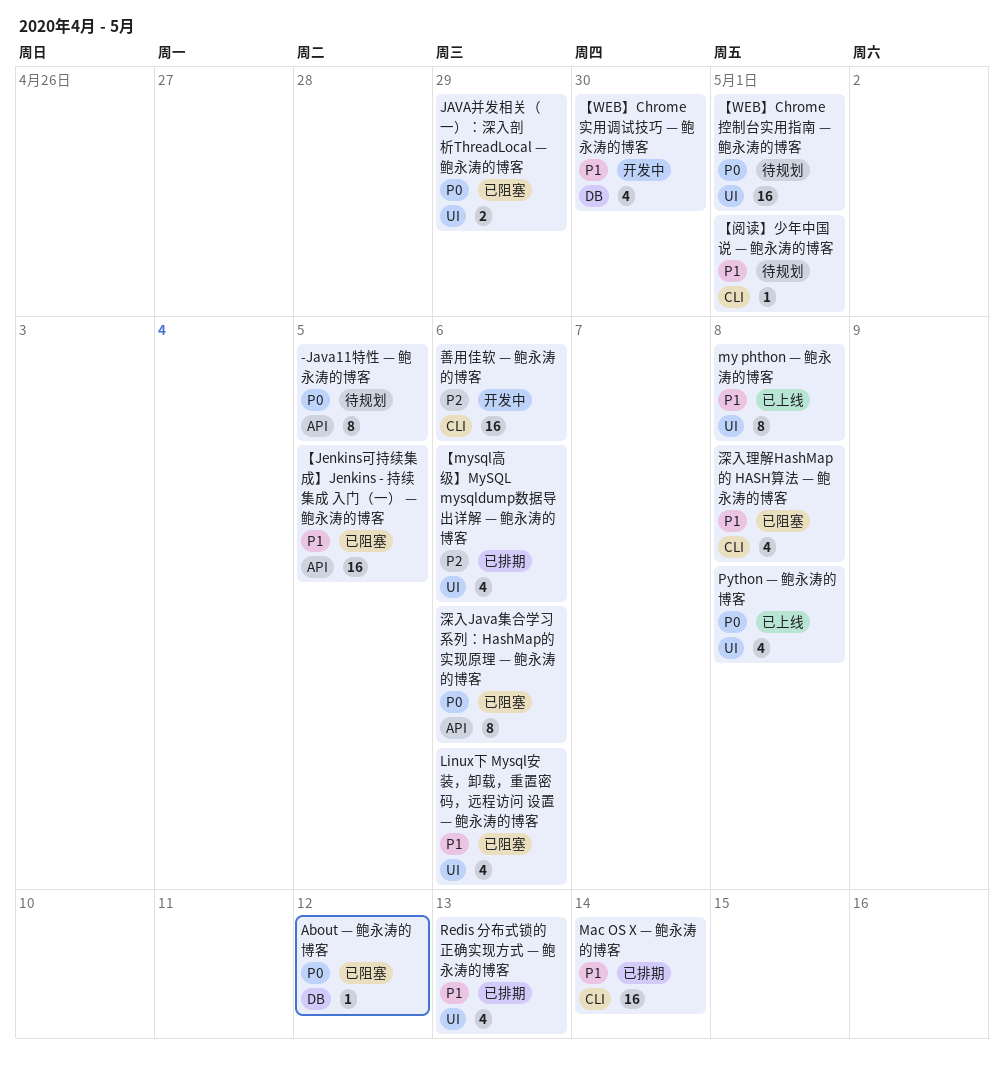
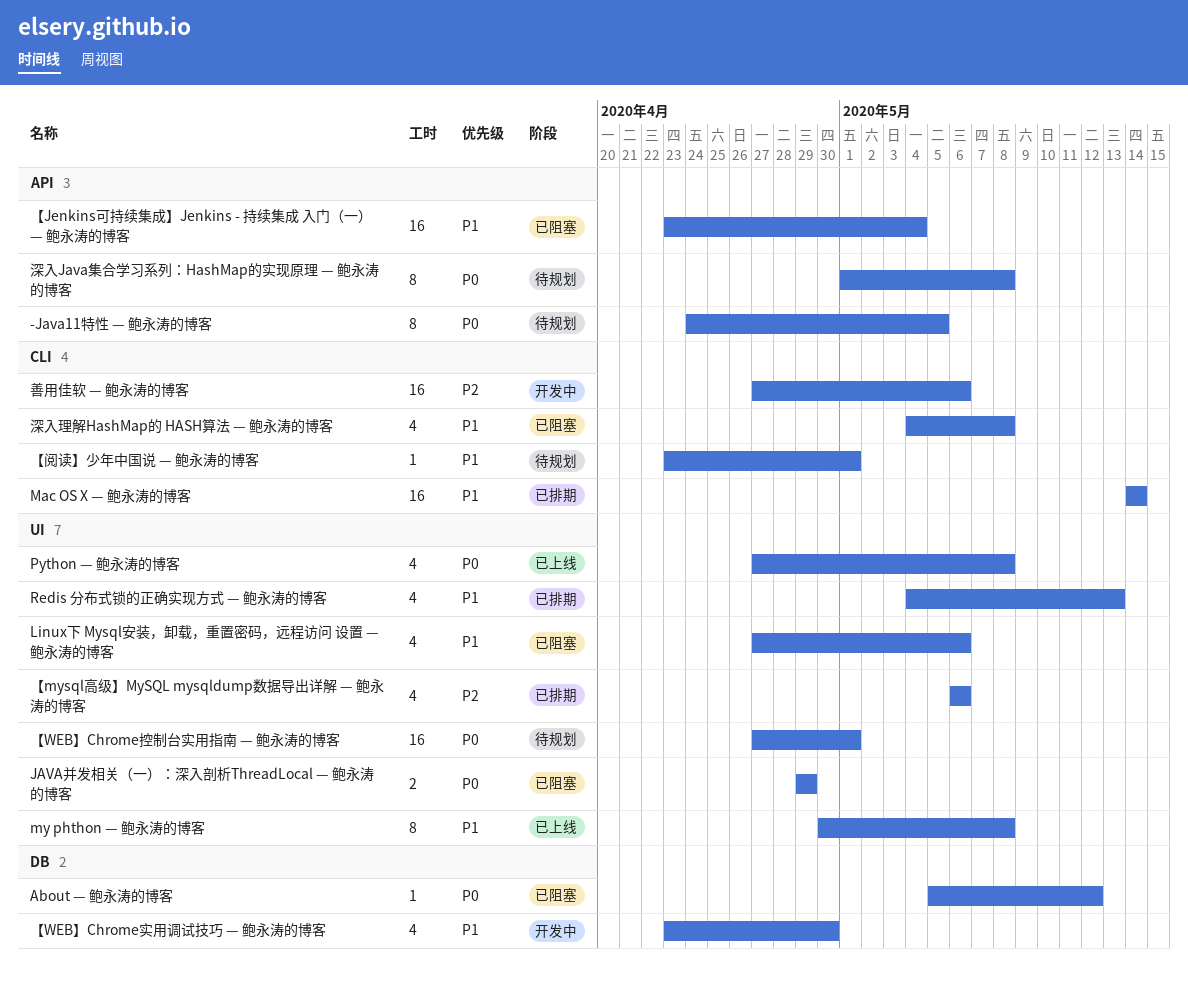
【Jenkins可持续集成】Jenkins - 持续集成 入门（一） — 鲍永涛的博客, due: May 5 -> May 4
深入Java集合学习系列：HashMap的实现原理 — 鲍永涛的博客, status: 已阻塞 -> 待规划
深入Java集合学习系列：HashMap的实现原理 — 鲍永涛的博客, due: May 6 -> May 8

